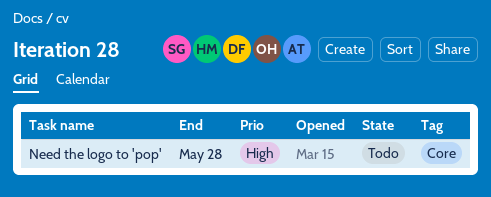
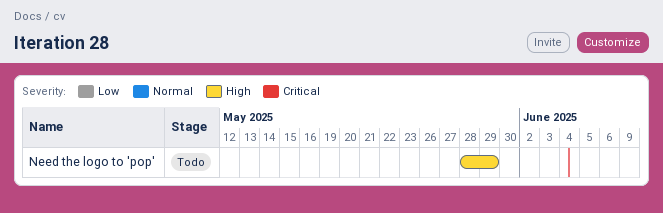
Need the logo to 'pop', due: May 28 -> May 29

